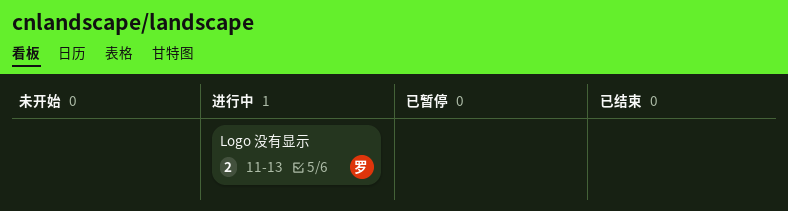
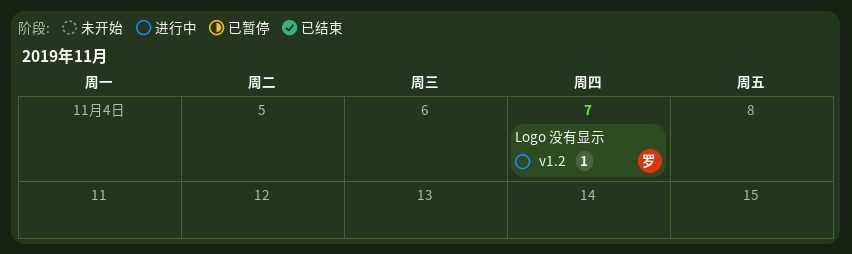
Logo 没有显示, estimate: 2 -> 1
Logo 没有显示, due: Nov 13 -> Nov 7

